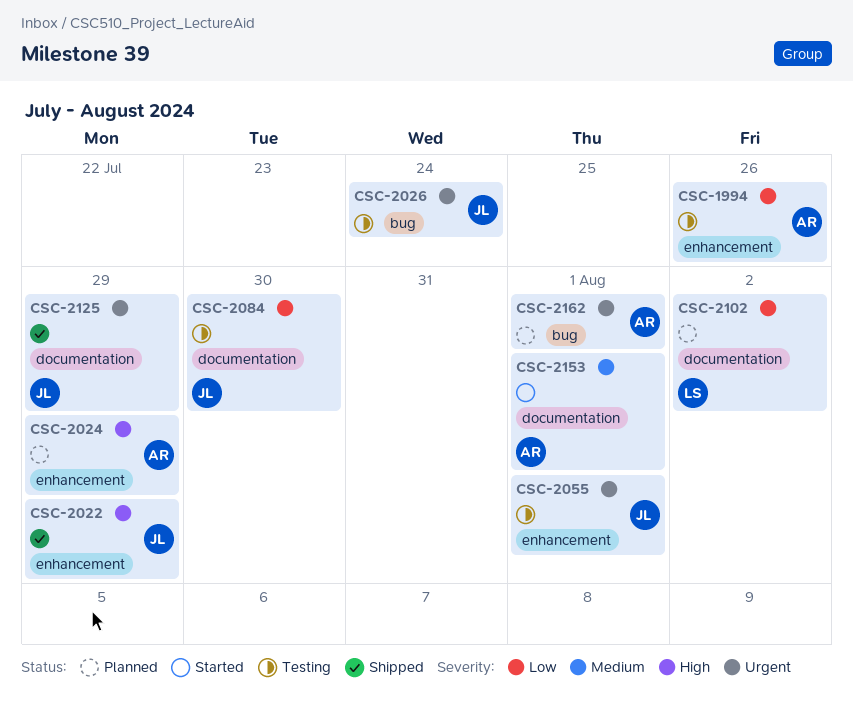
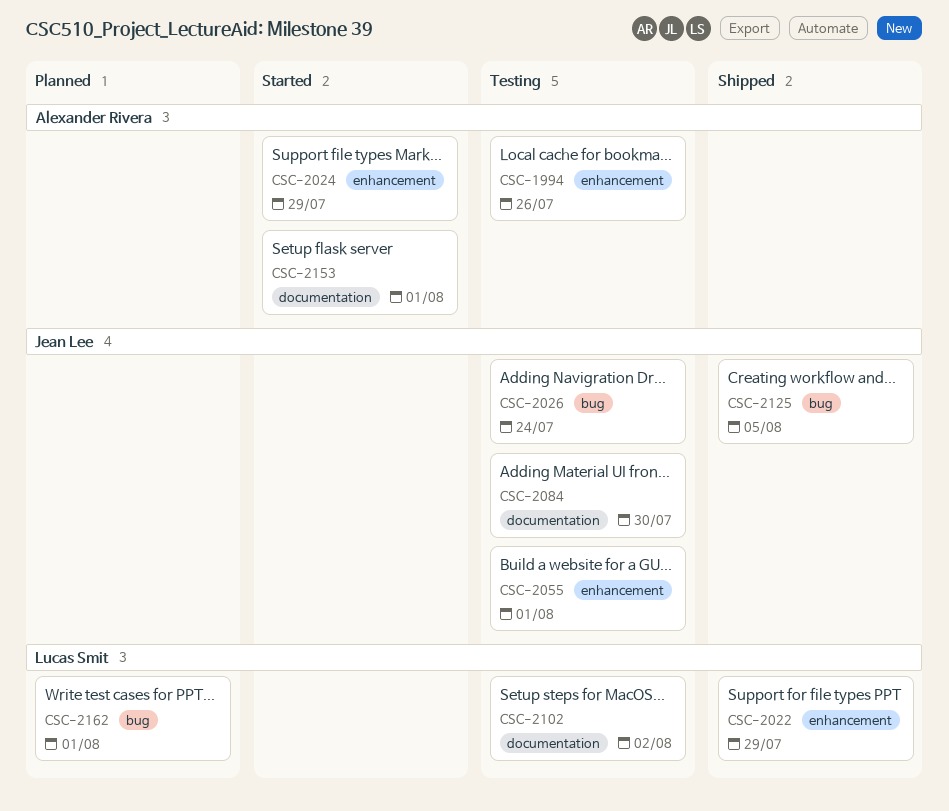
CSC-2022, owner: Jean Lee -> Lucas Smit
CSC-2024, status: Planned -> Started
CSC-2102, status: Planned -> Testing
CSC-2125, label: documentation -> bug
CSC-2125, due: Jul 29 -> Aug 5
CSC-2162, owner: Alexander Rivera -> Lucas Smit

